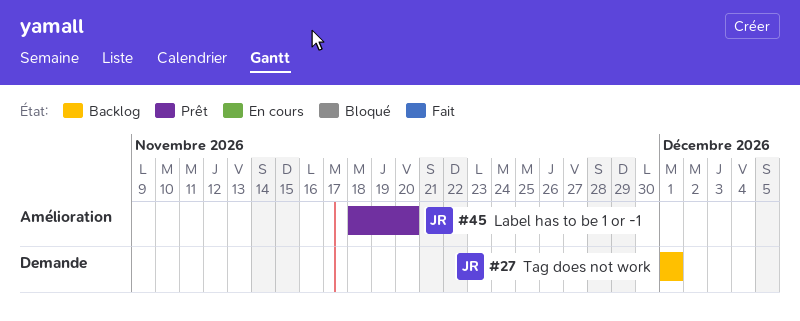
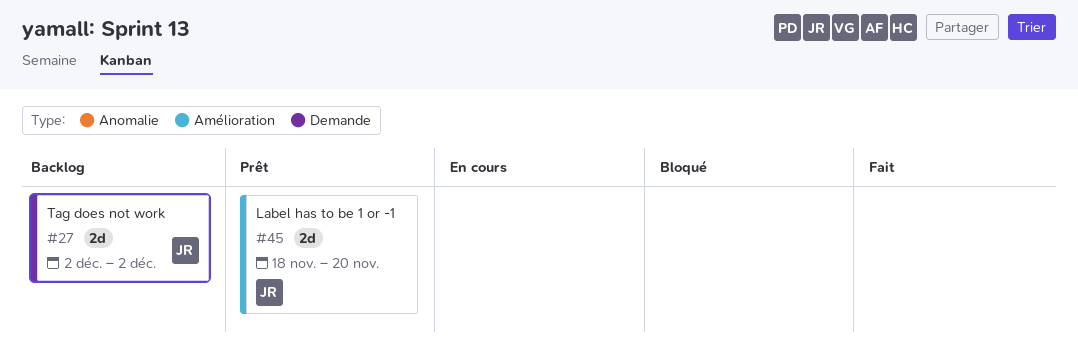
#27, start: Dec 1 -> Dec 2
#27, due: Dec 1 -> Dec 2

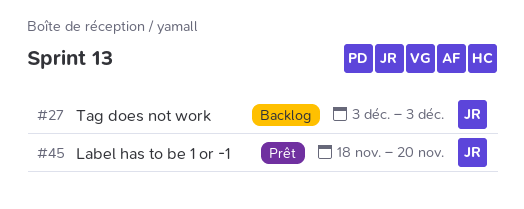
#27, start: Dec 2 -> Dec 3
#27, due: Dec 2 -> Dec 3

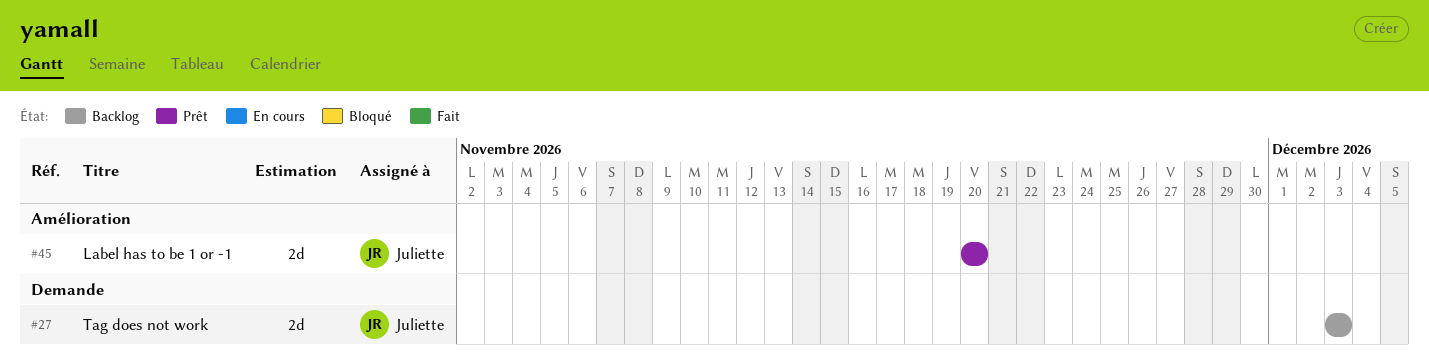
#45, start: Nov 18 -> Nov 20

